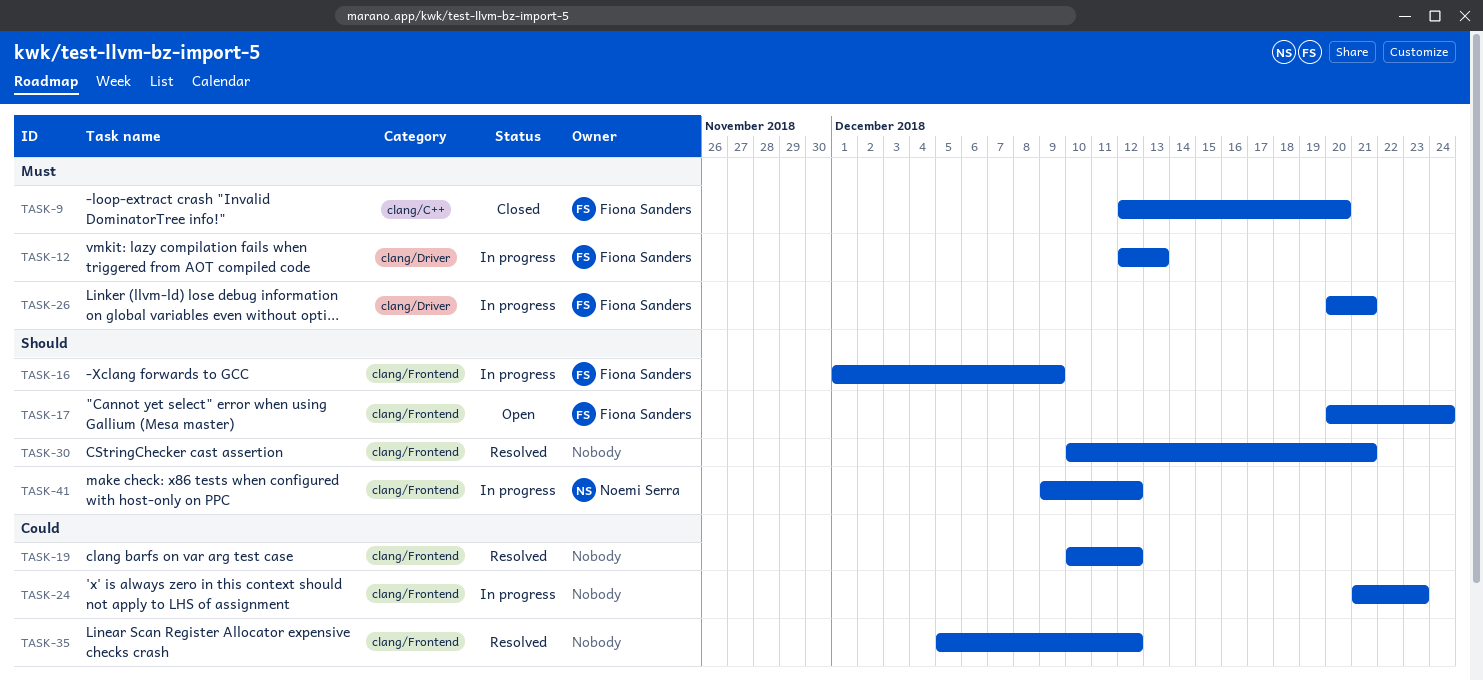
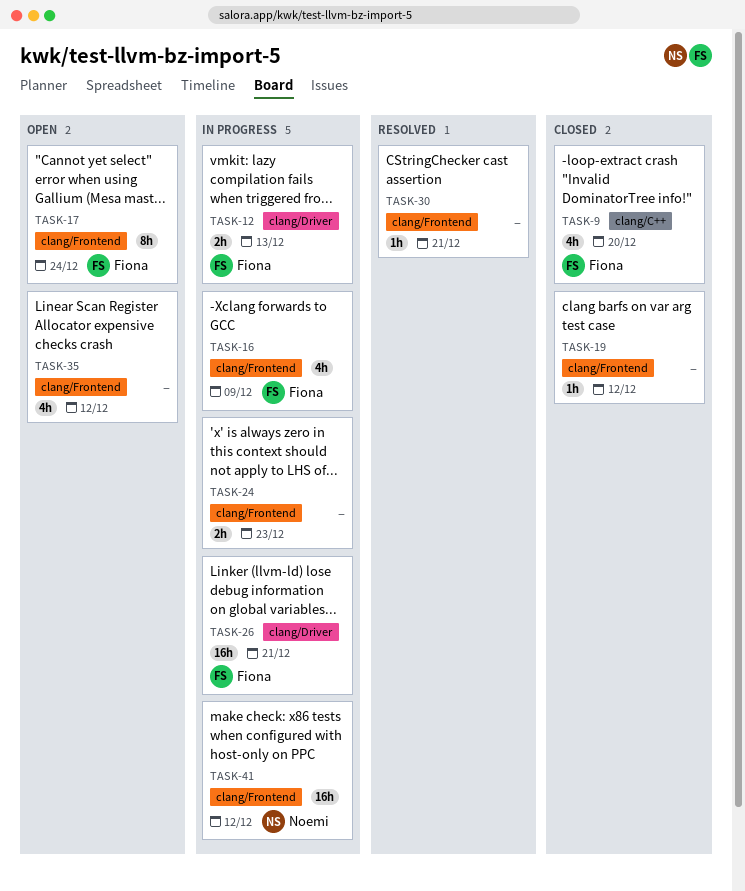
TASK-19, status: Resolved -> Closed
TASK-35, status: Resolved -> Open

